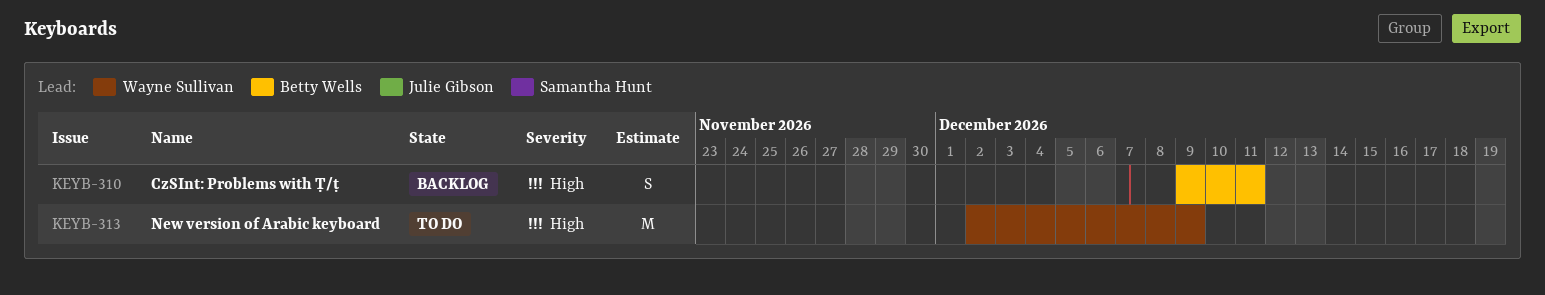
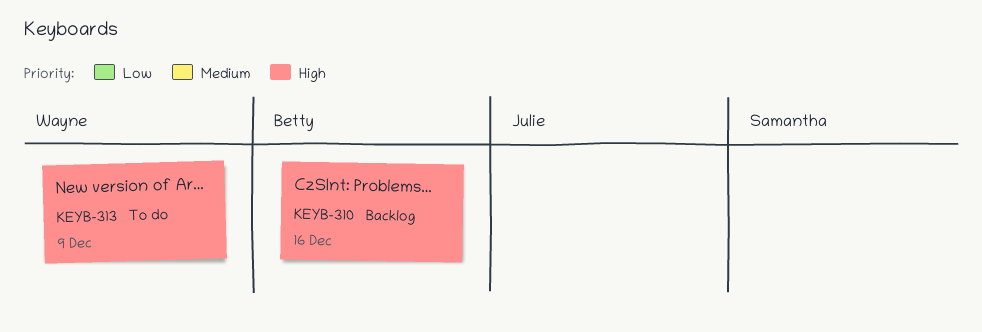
KEYB-310, due: Dec 11 -> Dec 16

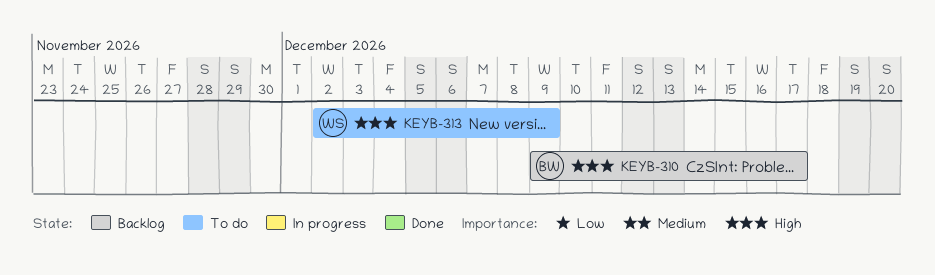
KEYB-310, due: Dec 16 -> Dec 17

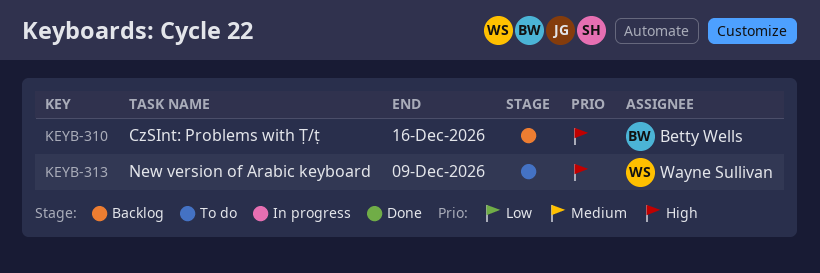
KEYB-310, due: Dec 17 -> Dec 16

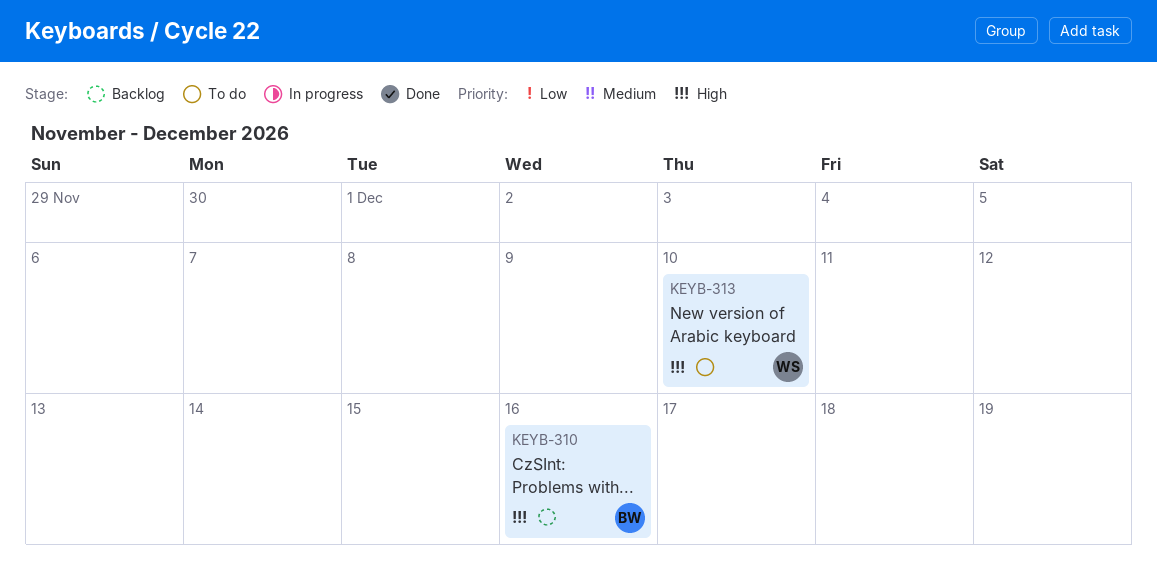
KEYB-313, due: Dec 9 -> Dec 10

